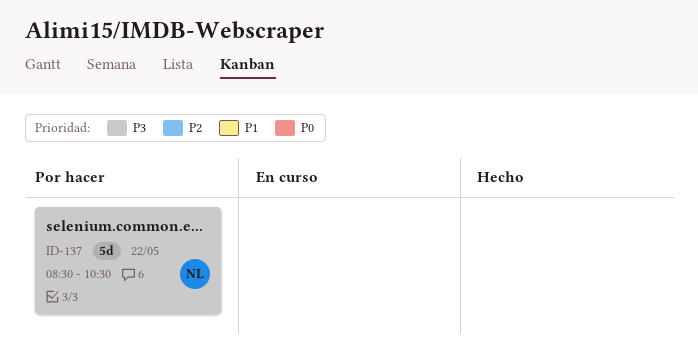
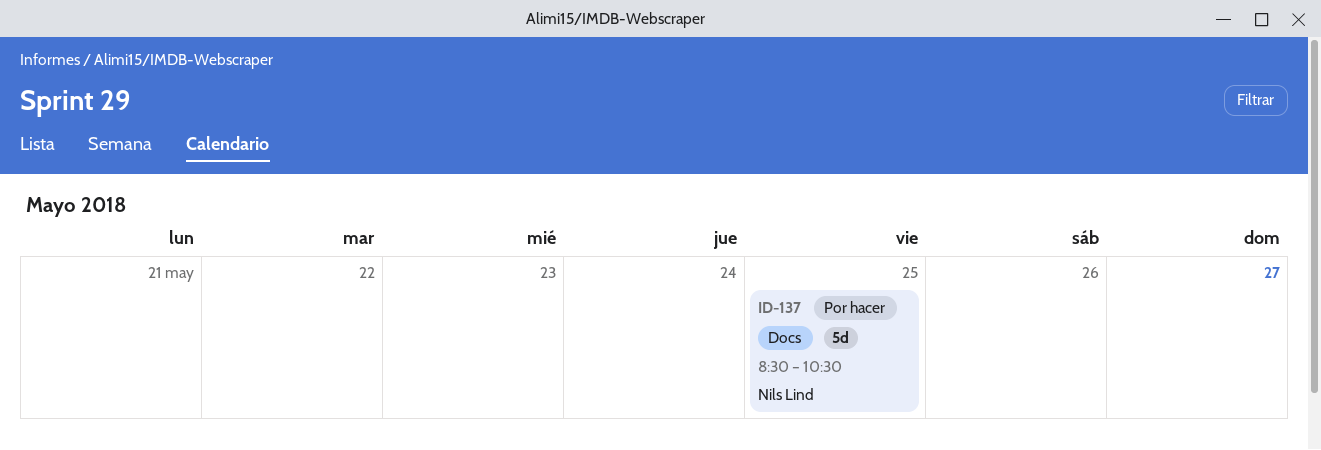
ID-137, day: May 22 -> May 25

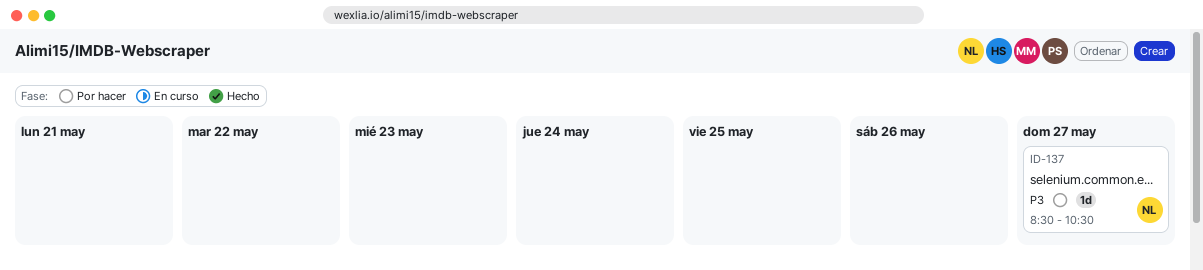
ID-137, estimate: 5d -> 1d
ID-137, day: May 25 -> May 27

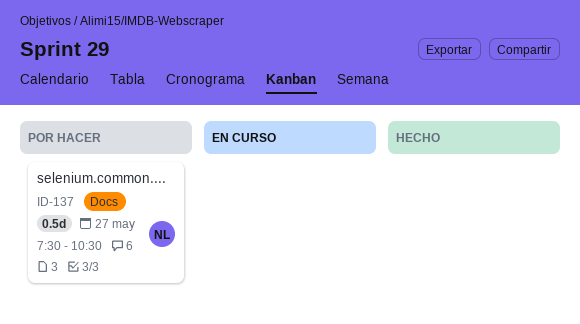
ID-137, estimate: 1d -> 0.5d
ID-137, begins: 08:30 -> 07:30

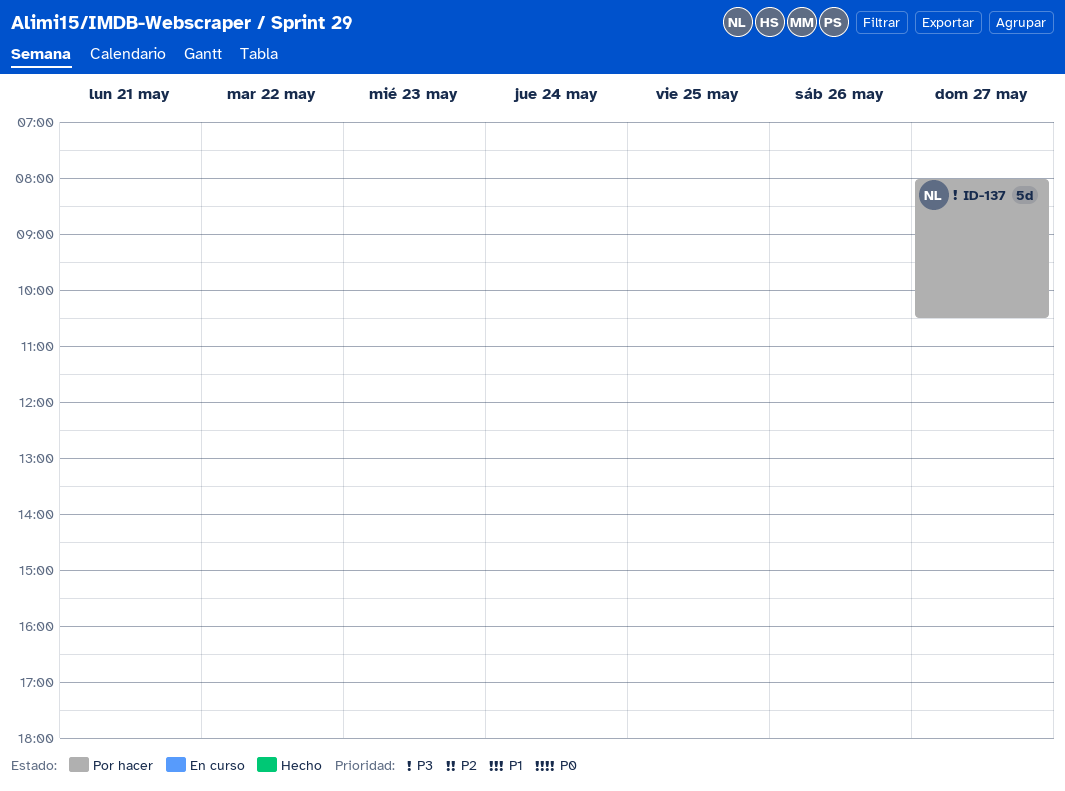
ID-137, estimate: 0.5d -> 5d
ID-137, begins: 07:30 -> 08:00

